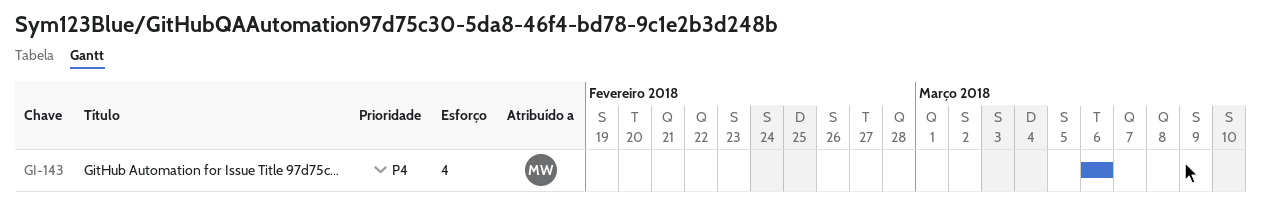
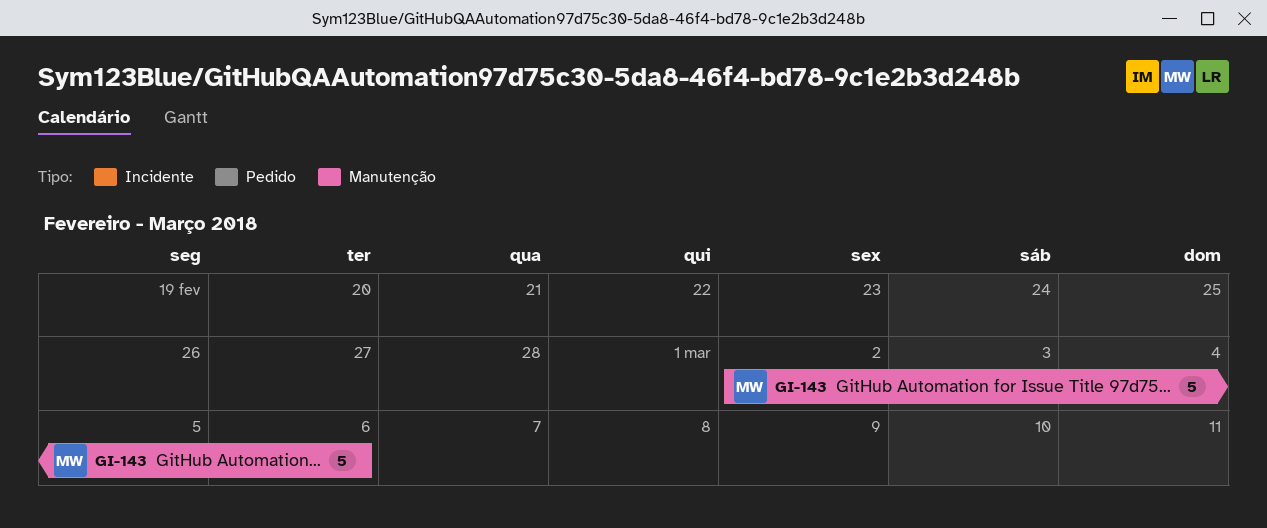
GI-143, estimate: 4 -> 5
GI-143, start: Mar 6 -> Mar 2

